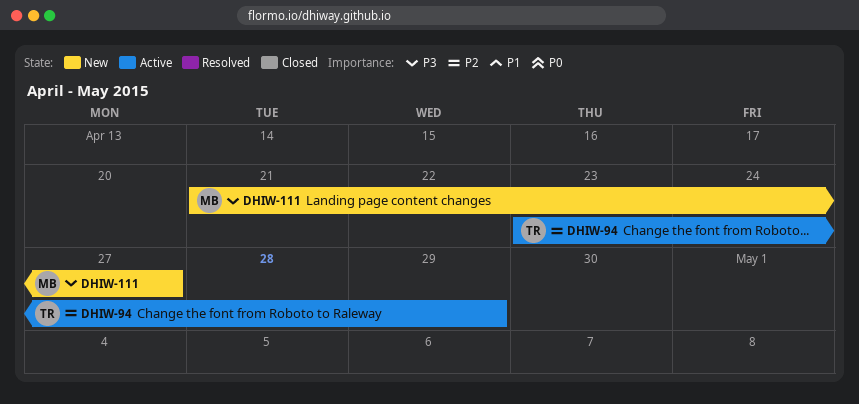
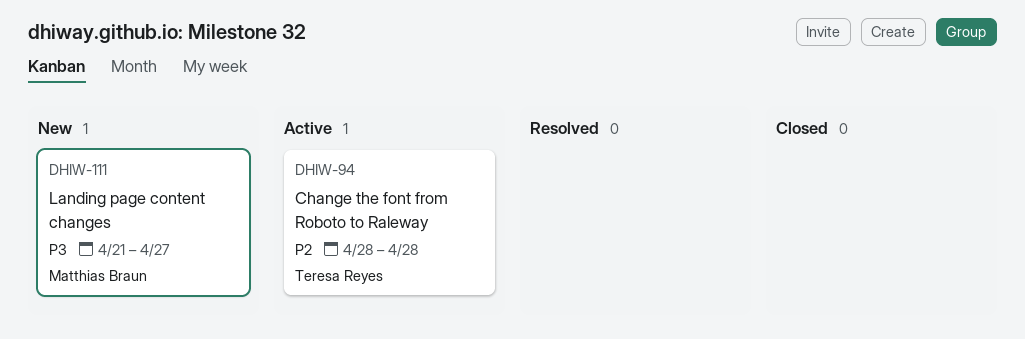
DHIW-94, start: Apr 23 -> Apr 28
DHIW-94, due: Apr 29 -> Apr 28

